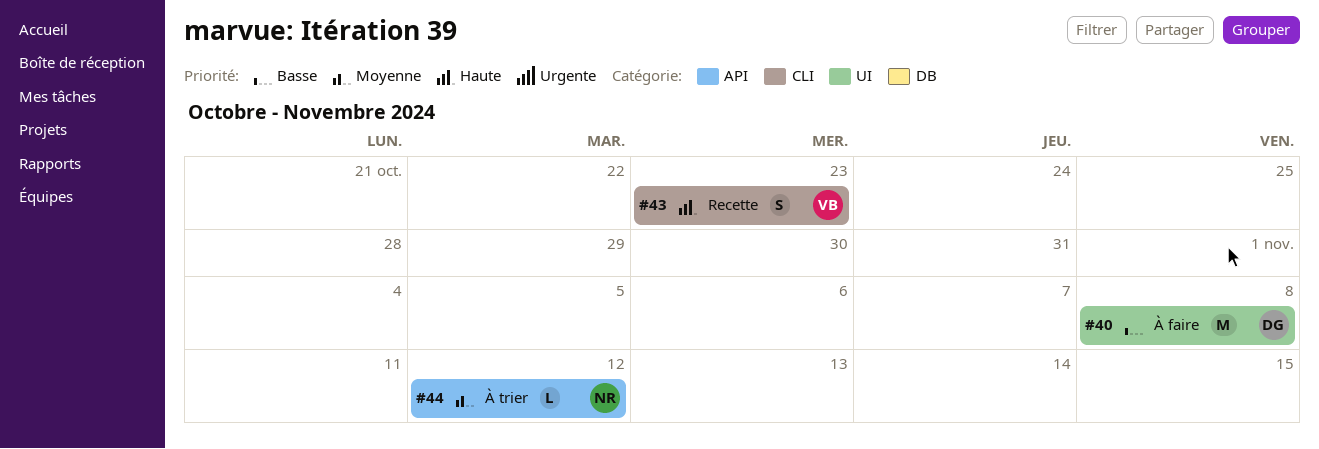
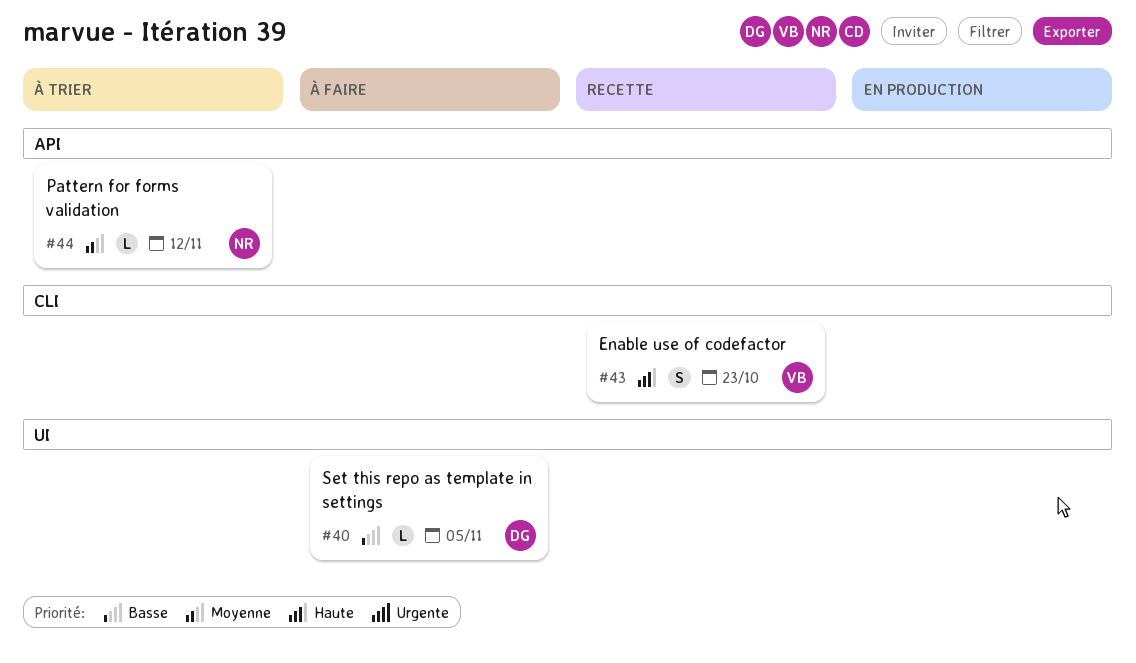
#40, estimate: M -> L
#40, due: Nov 8 -> Nov 5

